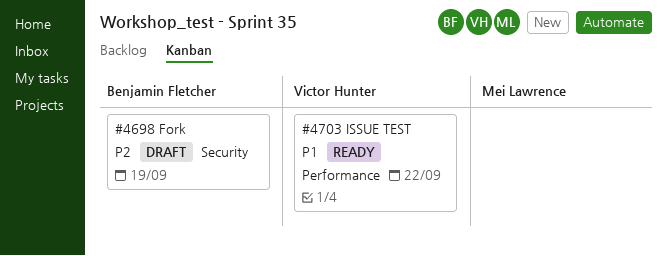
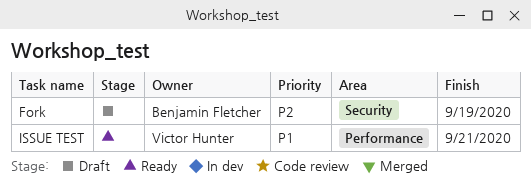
ISSUE TEST, due: Sep 22 -> Sep 21

